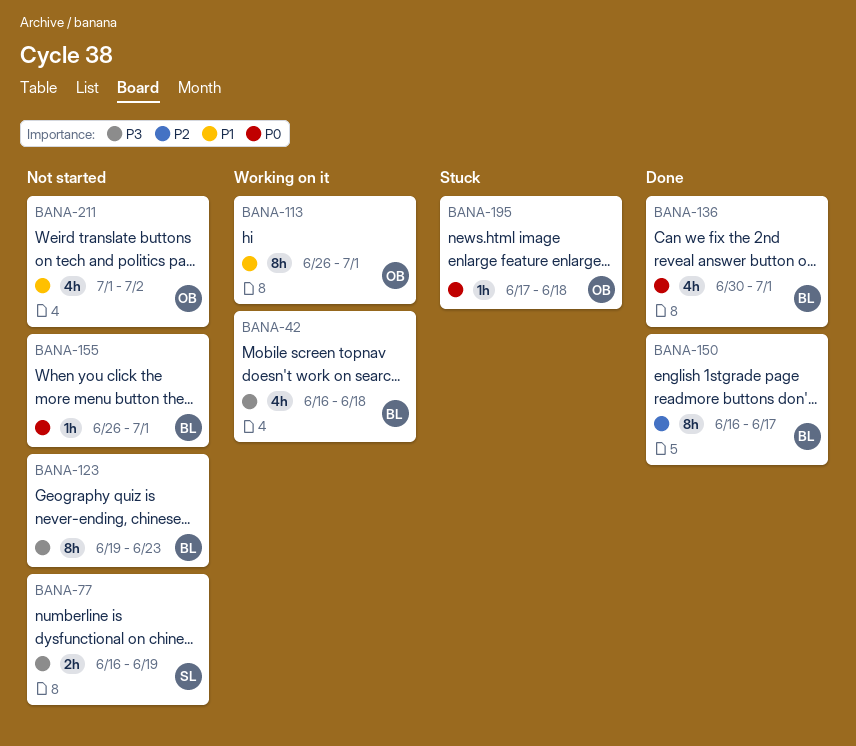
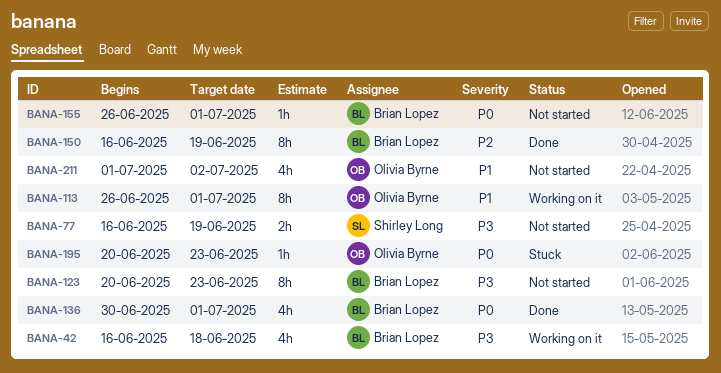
BANA-123, start: Jun 19 -> Jun 20
BANA-150, due: Jun 17 -> Jun 19
BANA-195, start: Jun 17 -> Jun 20
BANA-195, due: Jun 18 -> Jun 23

